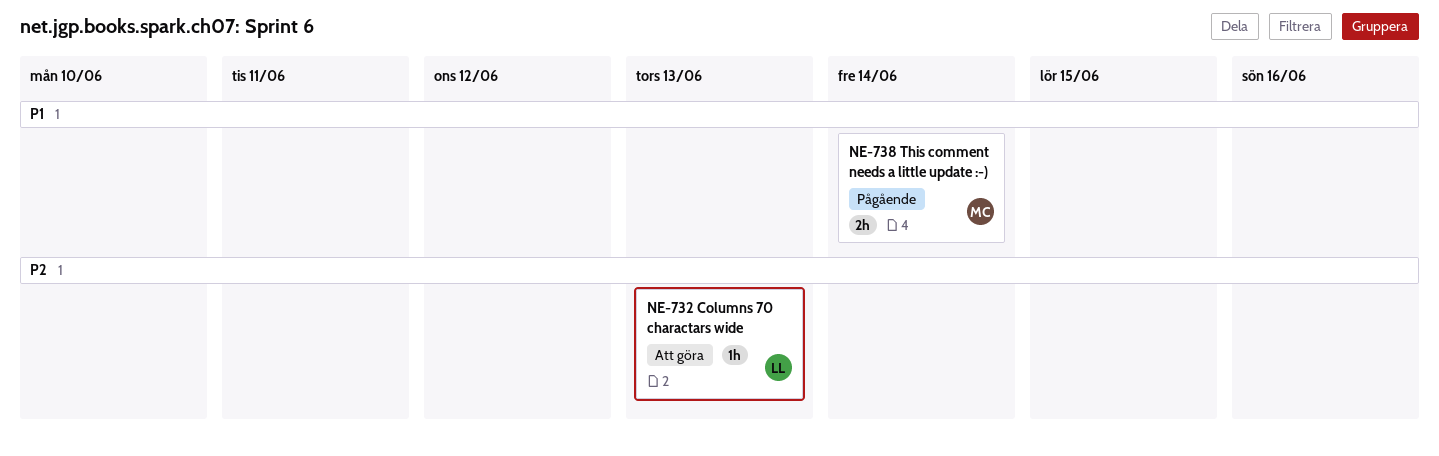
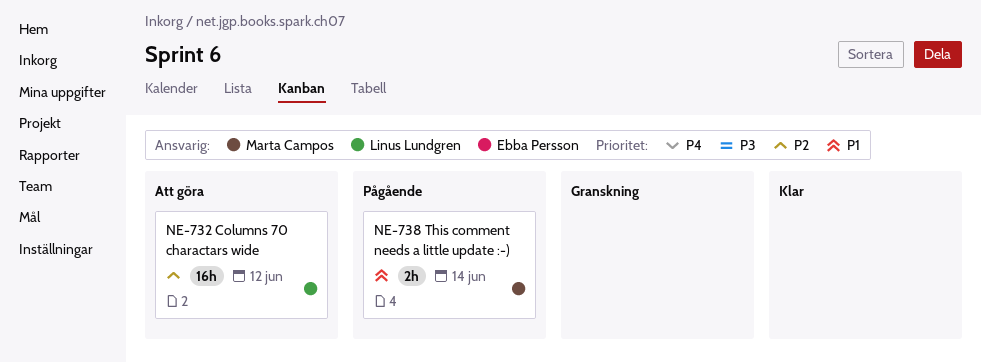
NE-732, estimate: 1h -> 16h
NE-732, due: Jun 13 -> Jun 12

